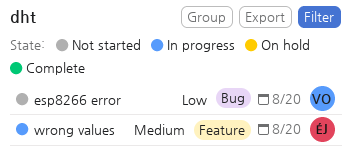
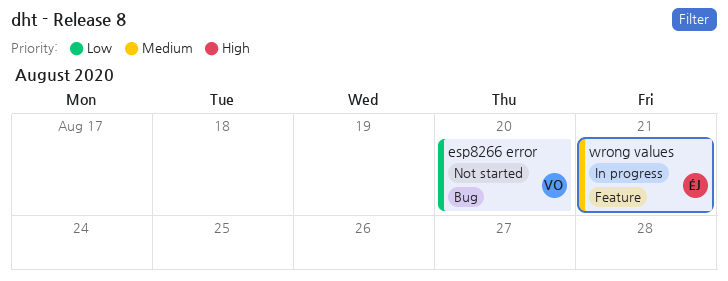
wrong values, due: Aug 20 -> Aug 21

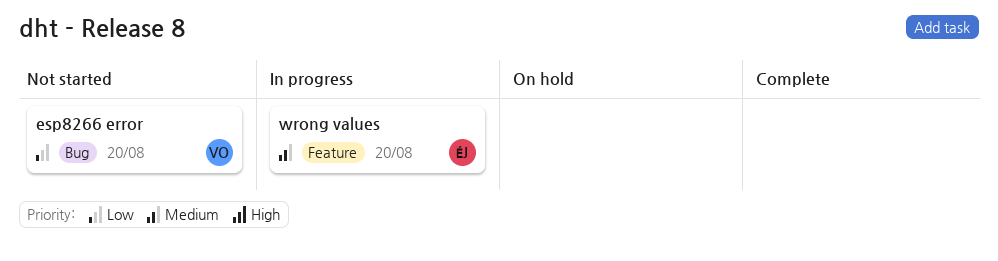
wrong values, due: Aug 21 -> Aug 20

